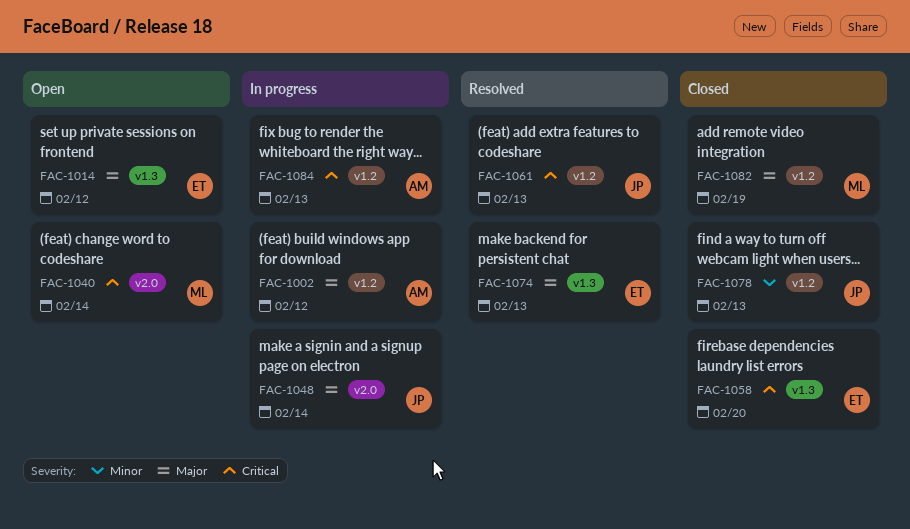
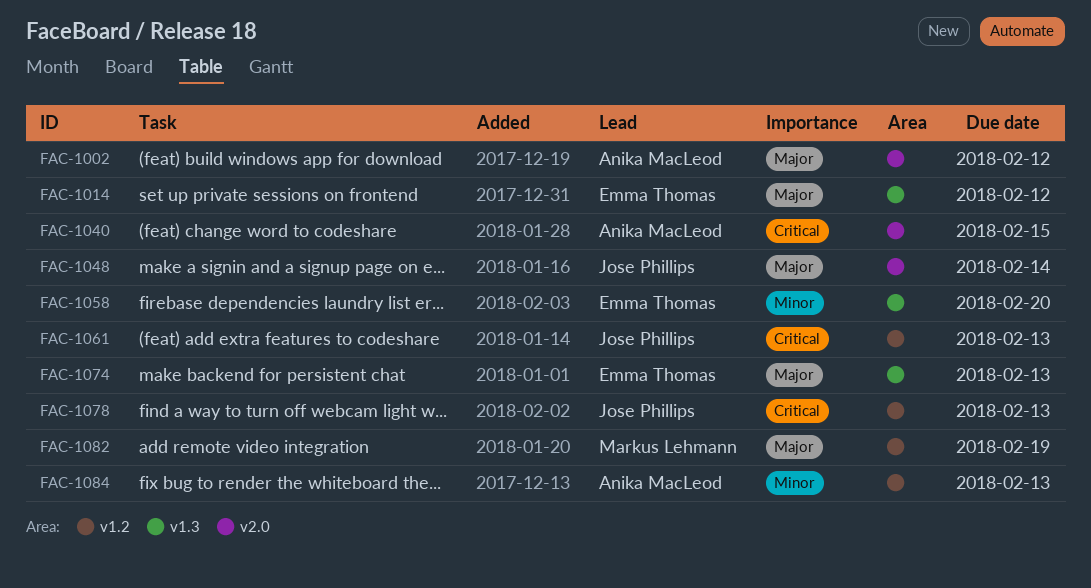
FAC-1002, label: v1.2 -> v2.0
FAC-1040, owner: Markus Lehmann -> Anika MacLeod
FAC-1040, due: Feb 14 -> Feb 15
FAC-1058, priority: Critical -> Minor
FAC-1078, priority: Minor -> Critical
FAC-1084, priority: Critical -> Minor

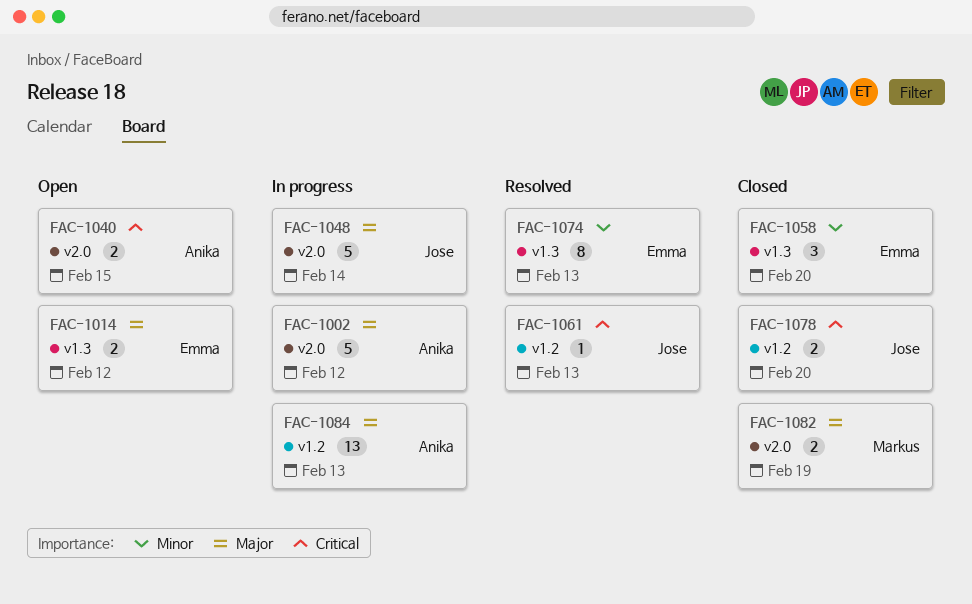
FAC-1074, priority: Major -> Minor
FAC-1078, due: Feb 13 -> Feb 20
FAC-1082, label: v1.2 -> v2.0
FAC-1084, priority: Minor -> Major

